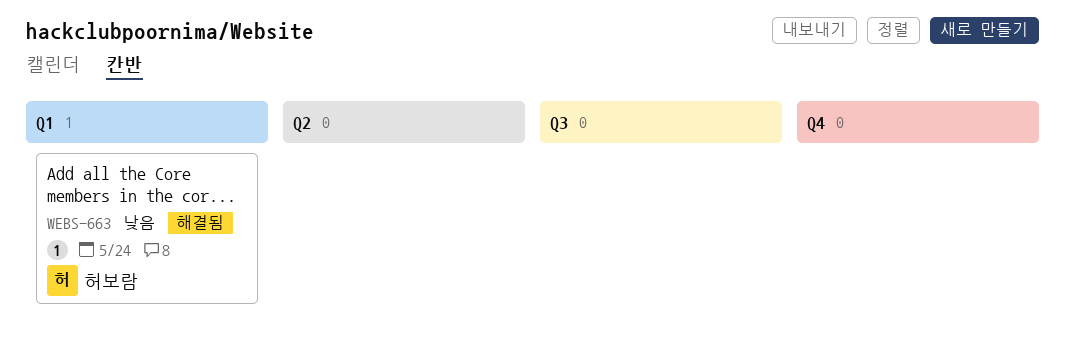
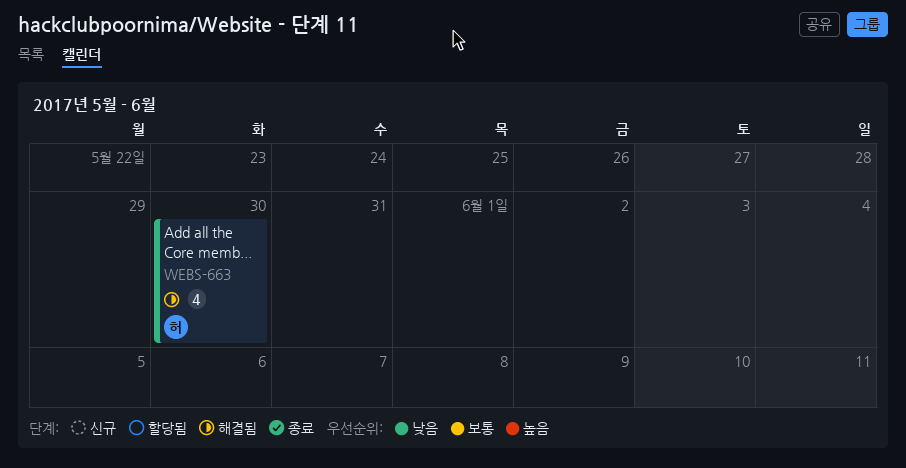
WEBS-663, estimate: 1 -> 4
WEBS-663, due: May 24 -> May 30

